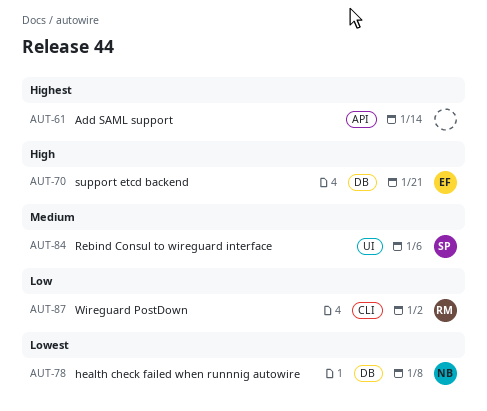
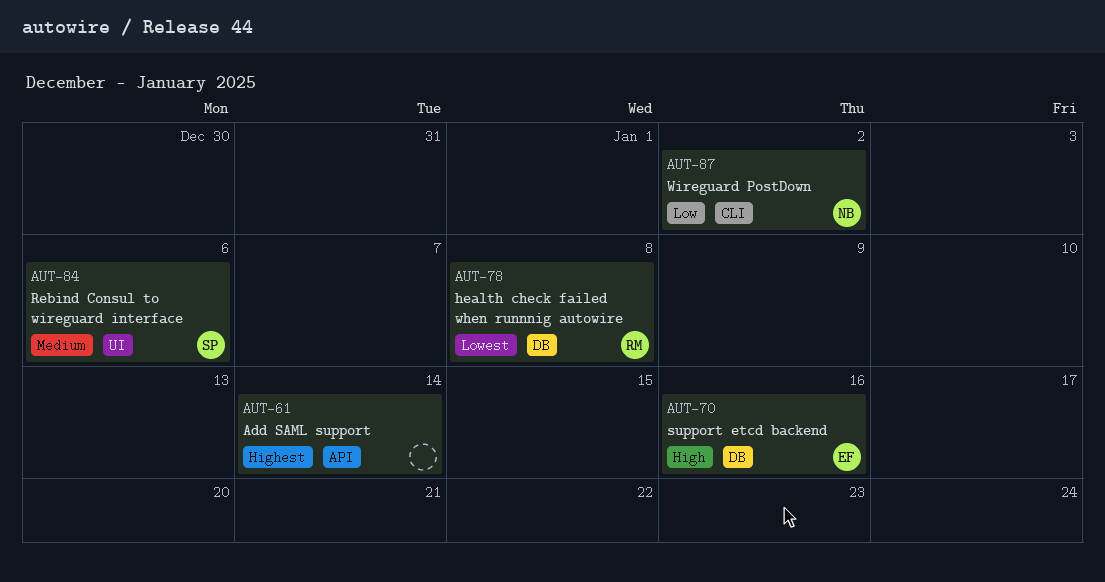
AUT-70, due: Jan 21 -> Jan 16
AUT-78, owner: NB -> RM
AUT-87, owner: RM -> NB

